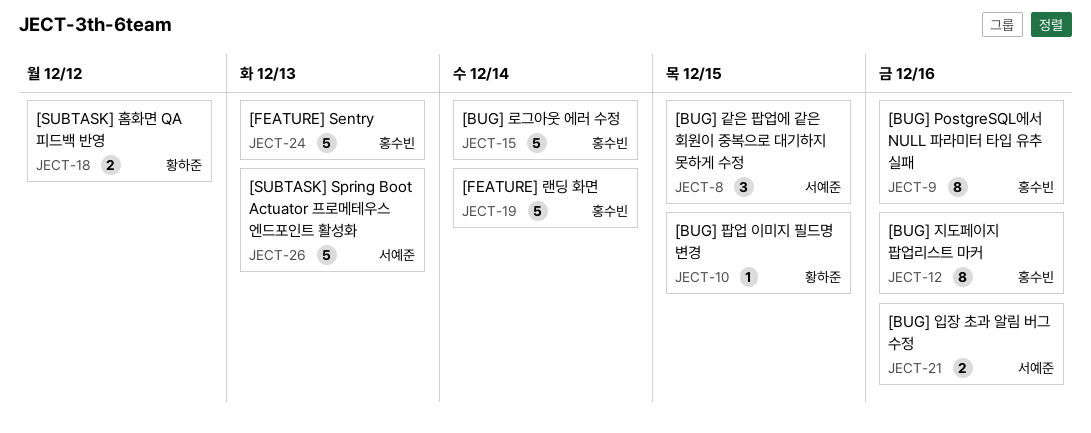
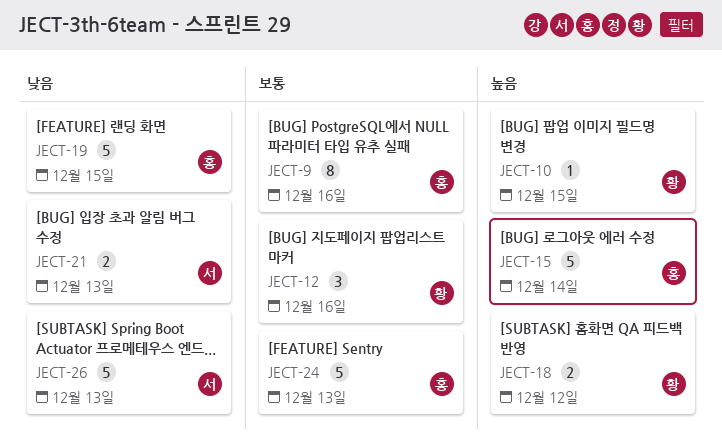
JECT-8: present -> none
JECT-12, owner: 홍수빈 -> 황하준
JECT-12, estimate: 8 -> 3
JECT-19, due: Dec 14 -> Dec 15
JECT-21, due: Dec 16 -> Dec 13

